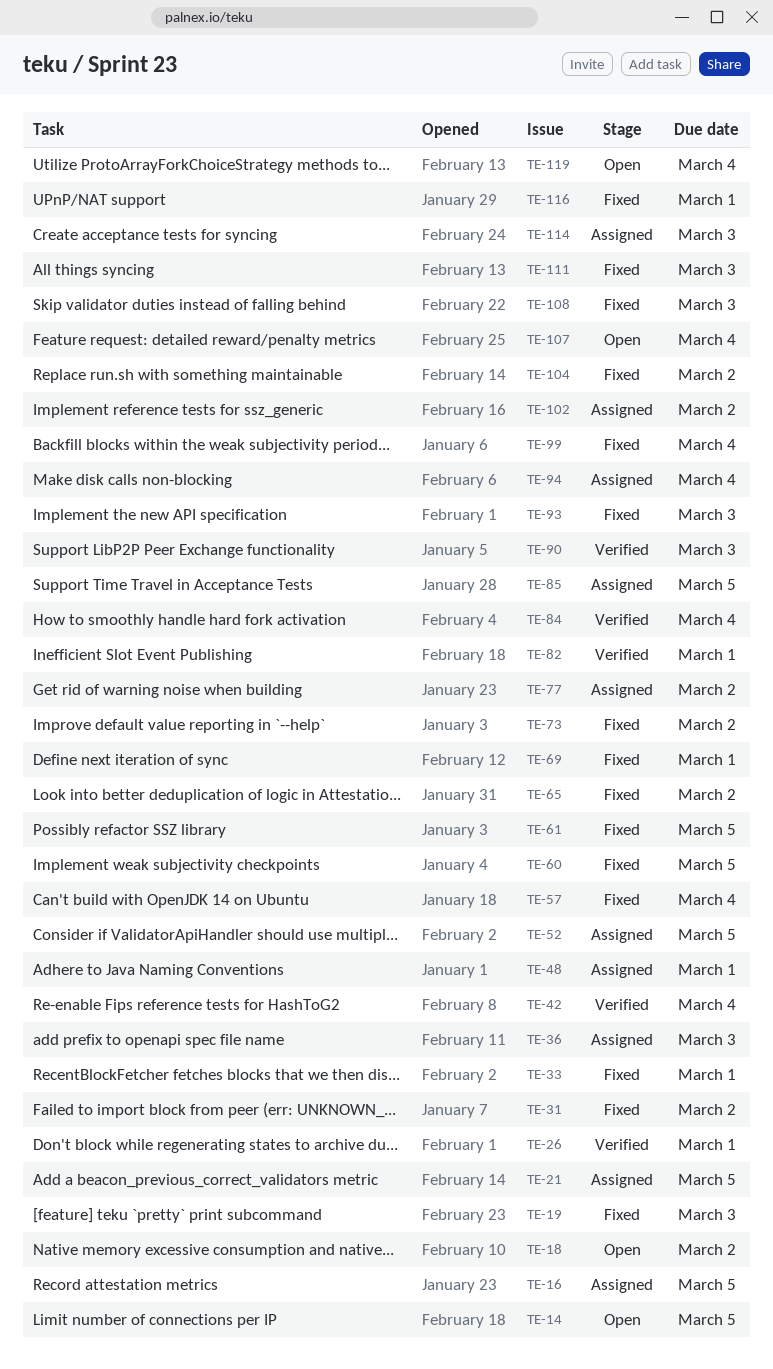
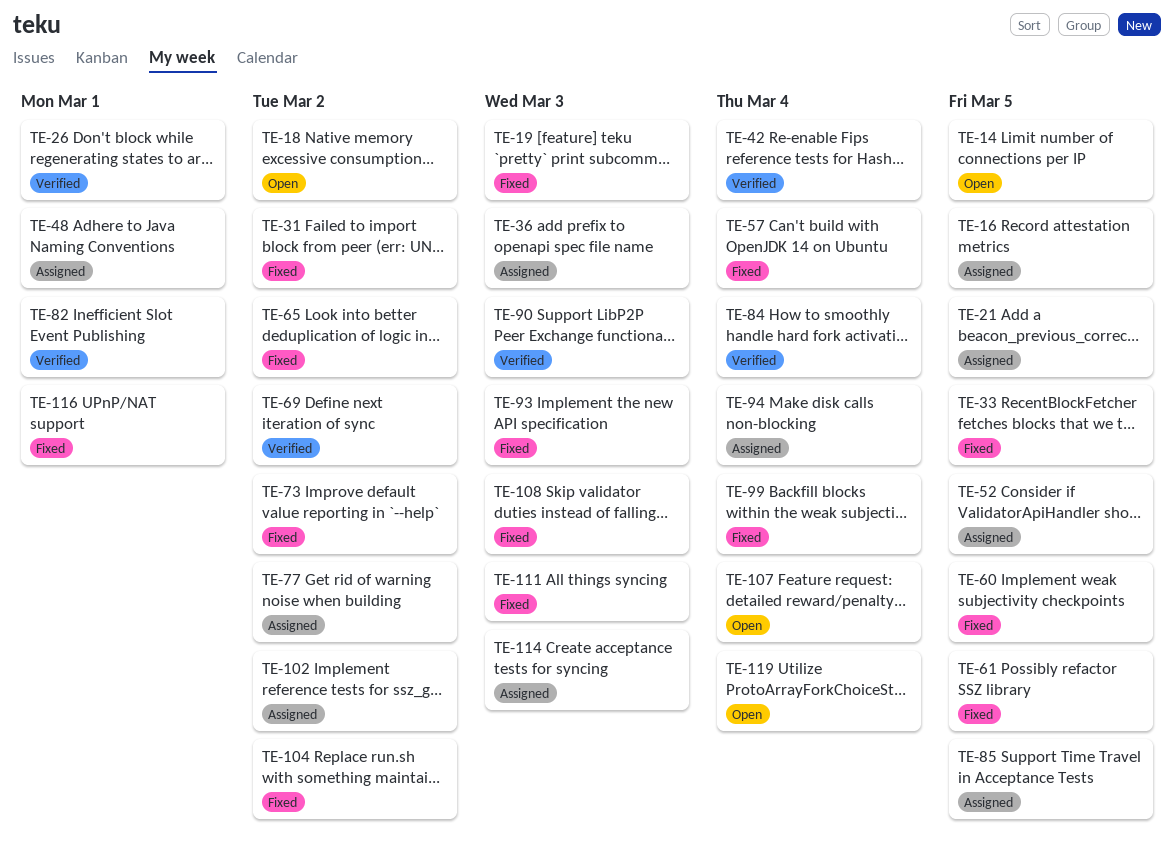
TE-33, due: Mar 1 -> Mar 5
TE-69, status: Fixed -> Verified
TE-69, due: Mar 1 -> Mar 2

